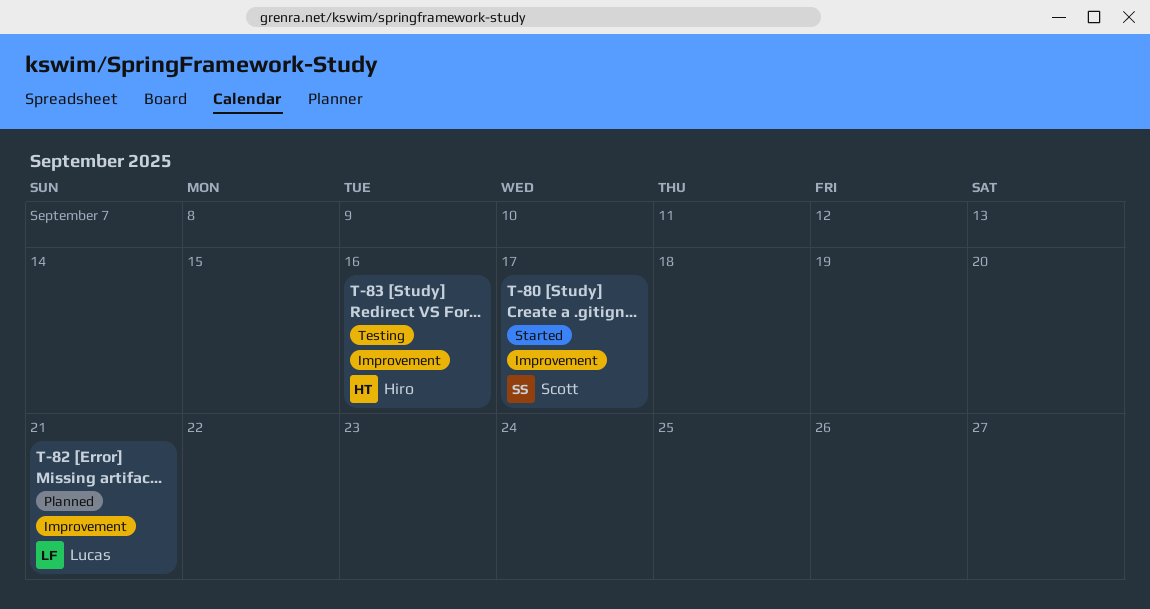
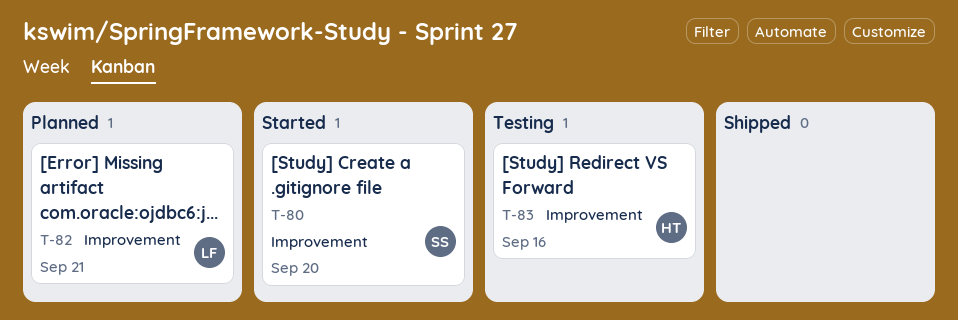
T-80, due: Sep 17 -> Sep 20

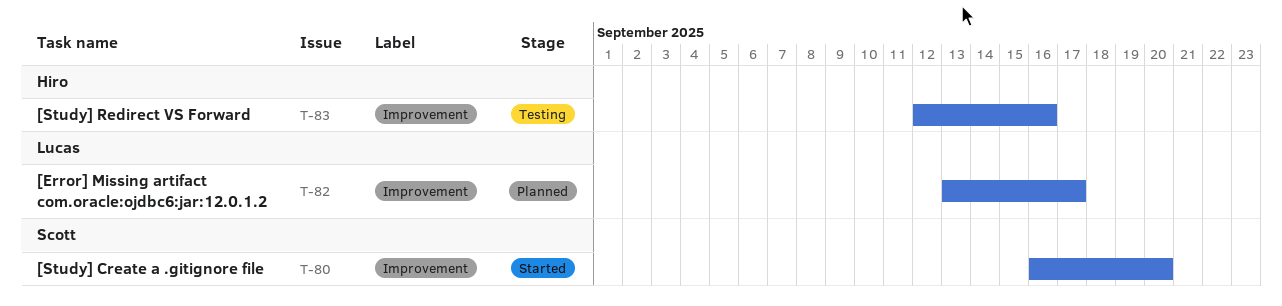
T-82, due: Sep 21 -> Sep 17

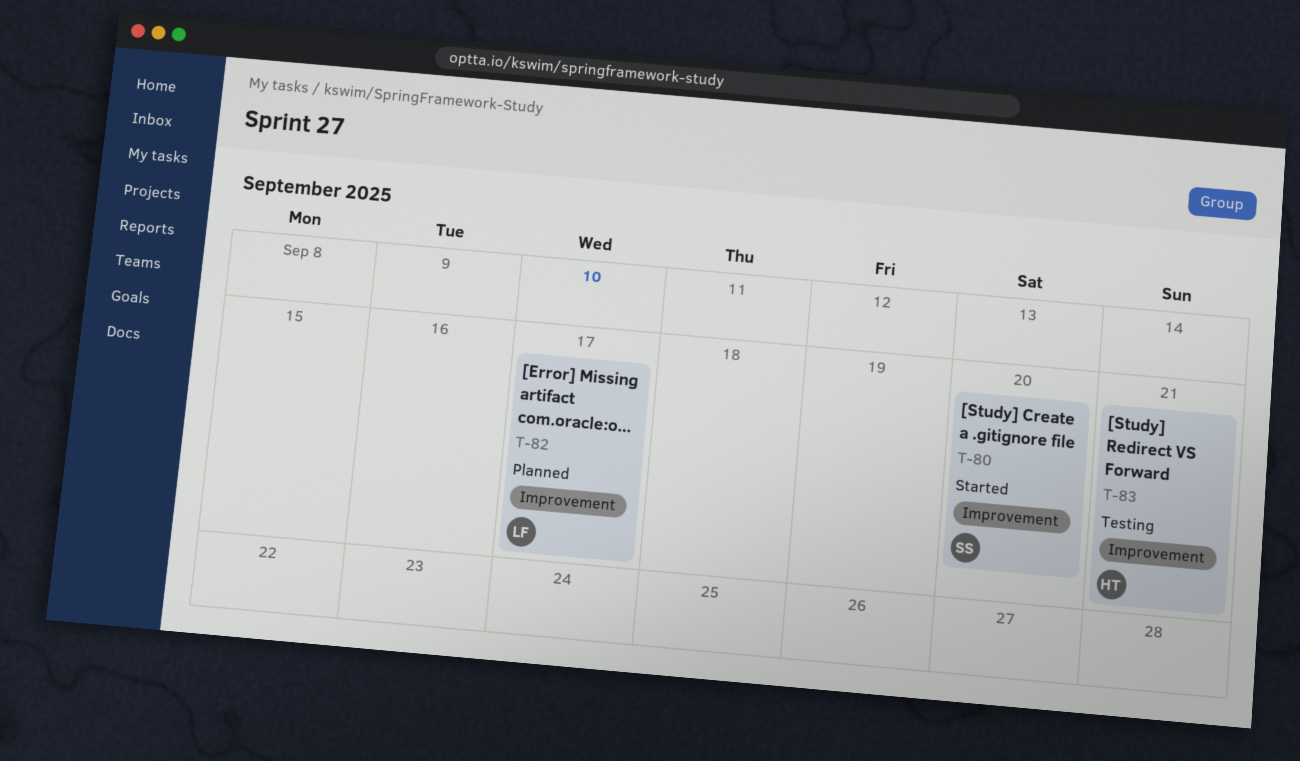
T-83, due: Sep 16 -> Sep 21

